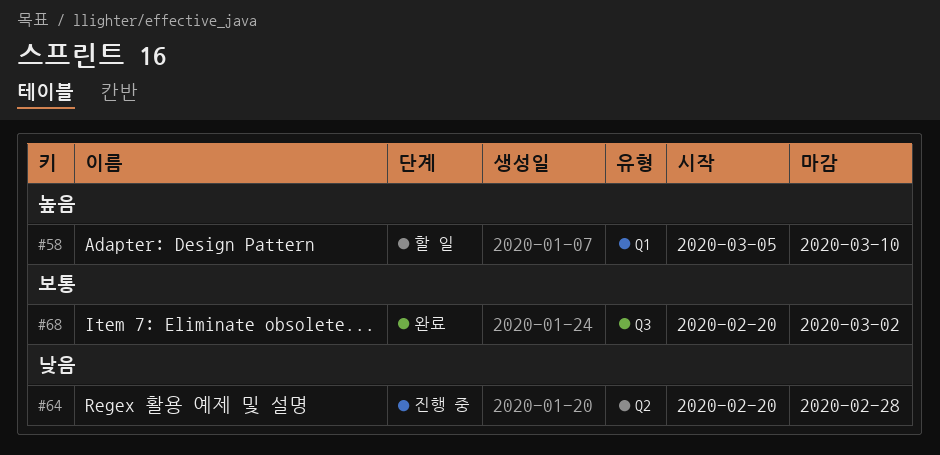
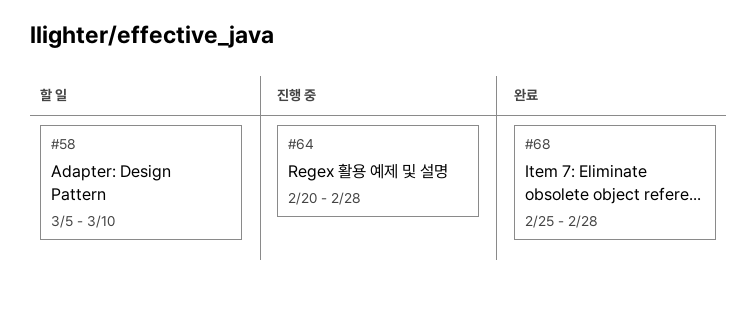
#68, start: Feb 20 -> Feb 25
#68, due: Mar 2 -> Feb 28

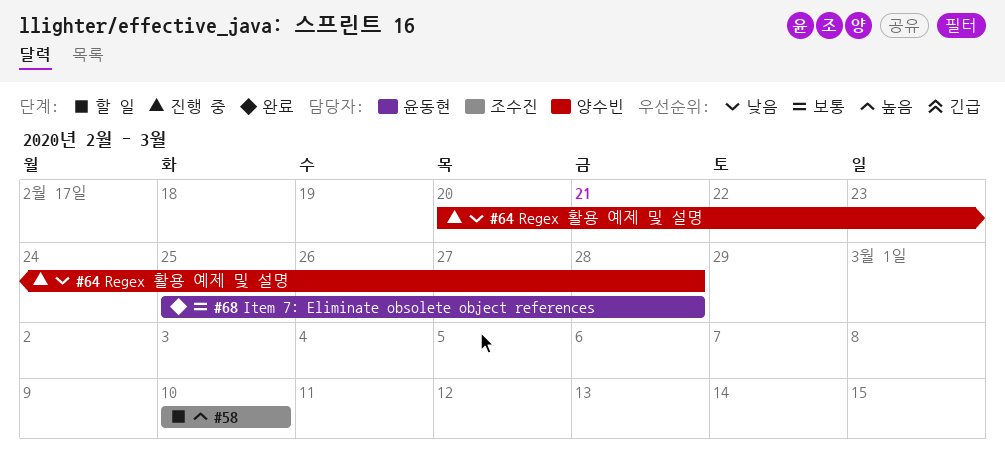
#58, start: Mar 5 -> Mar 10

